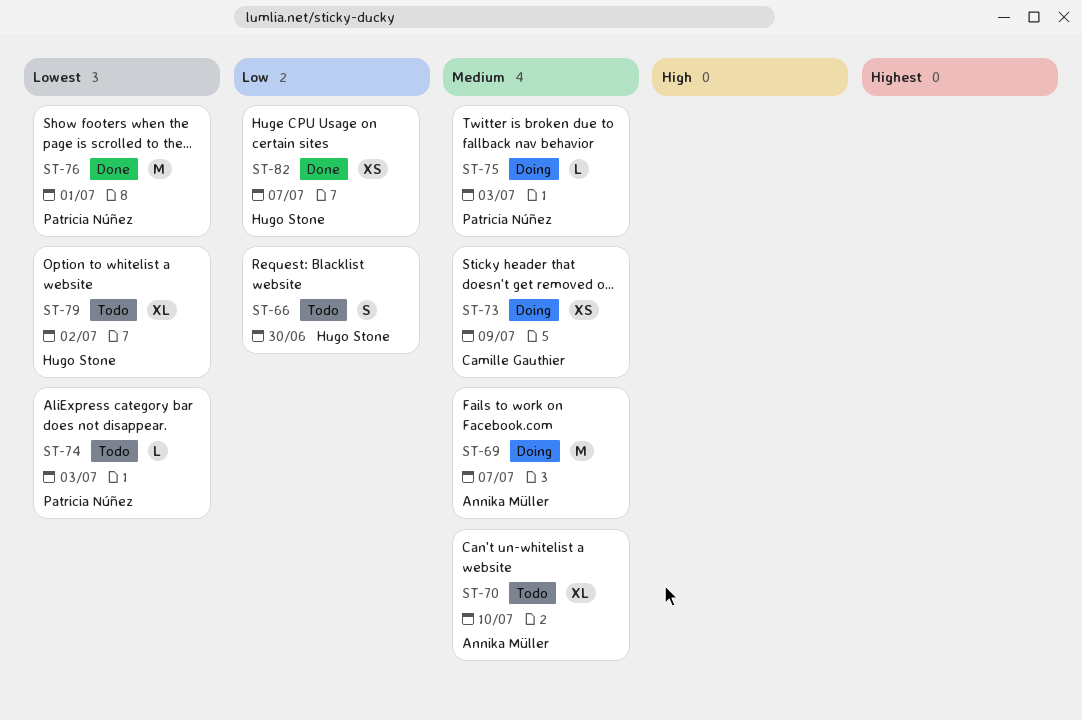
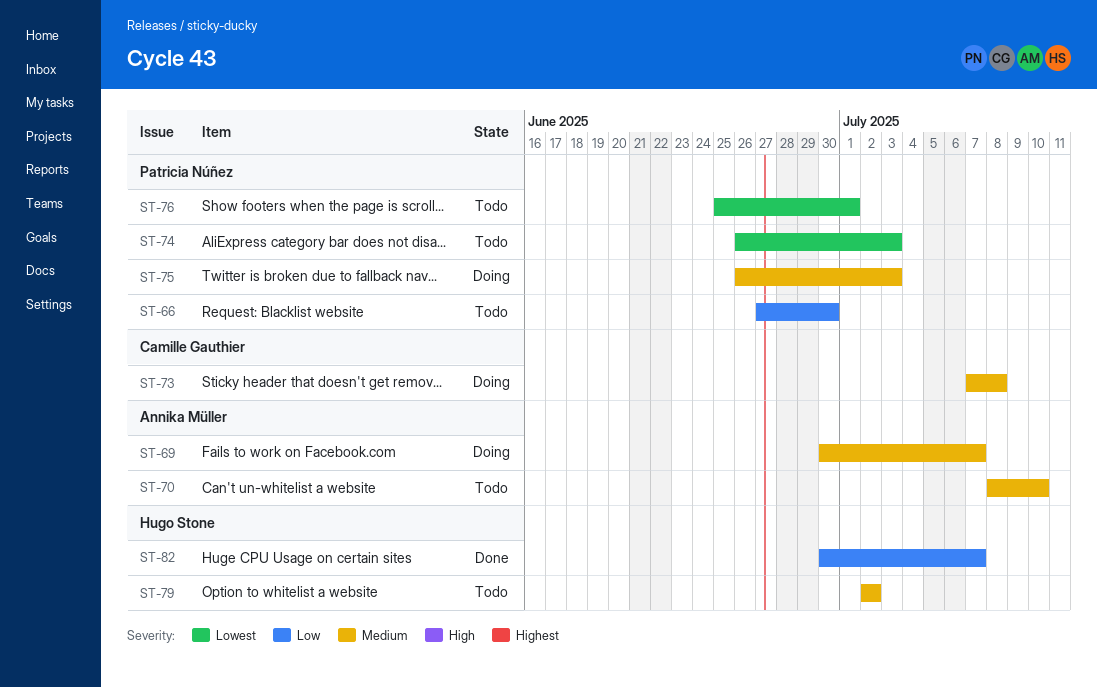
ST-66, owner: Hugo Stone -> Patricia Núñez
ST-73, due: Jul 9 -> Jul 8
ST-76, status: Done -> Todo
ST-79, priority: Lowest -> Medium

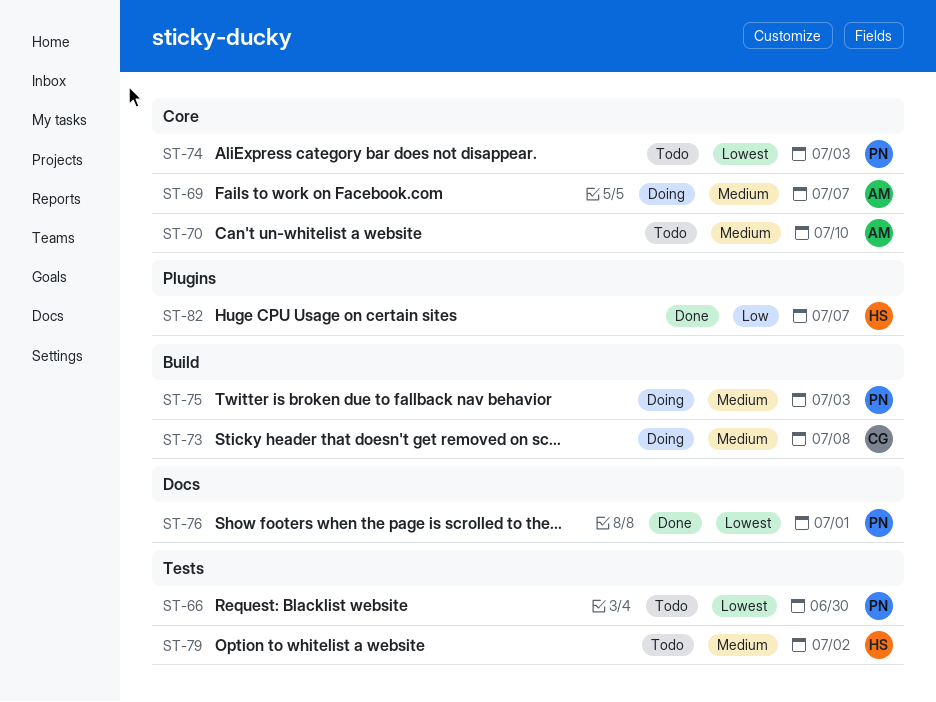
ST-66, priority: Low -> Lowest
ST-76, status: Todo -> Done

